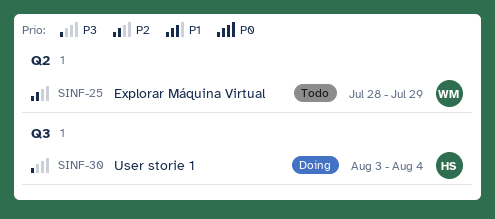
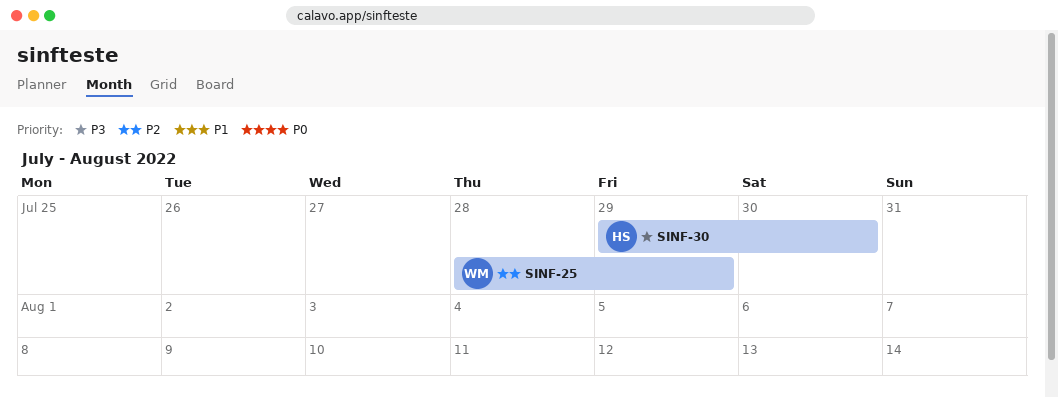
SINF-30, start: Aug 3 -> Jul 29
SINF-30, due: Aug 4 -> Jul 30

